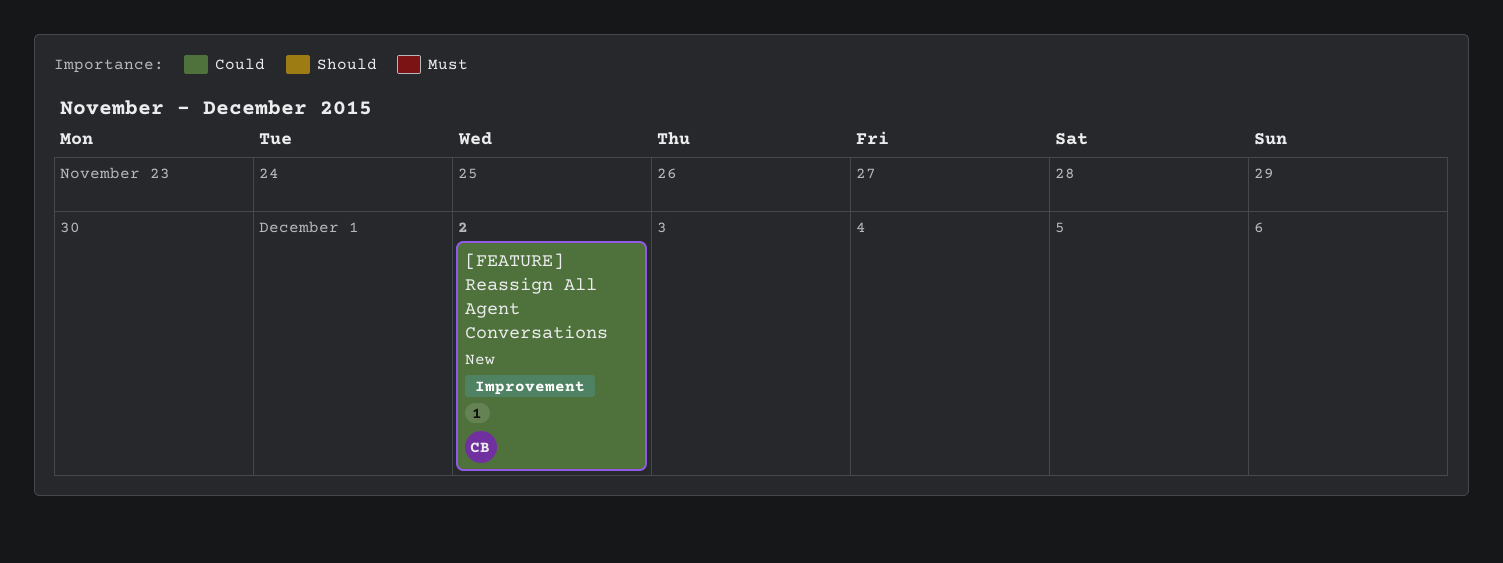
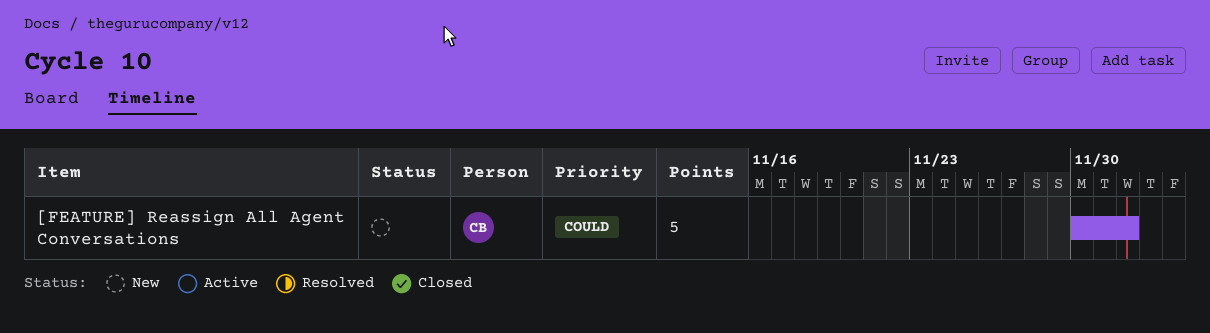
[FEATURE] Reassign All Agent Conversations, estimate: 1 -> 5

